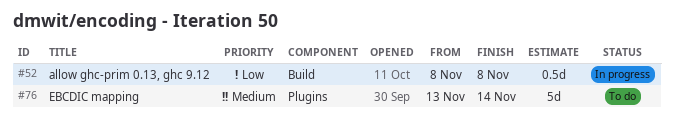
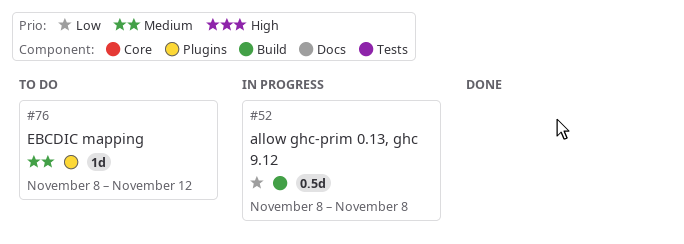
#76, estimate: 5d -> 1d
#76, start: Nov 13 -> Nov 8
#76, due: Nov 14 -> Nov 12

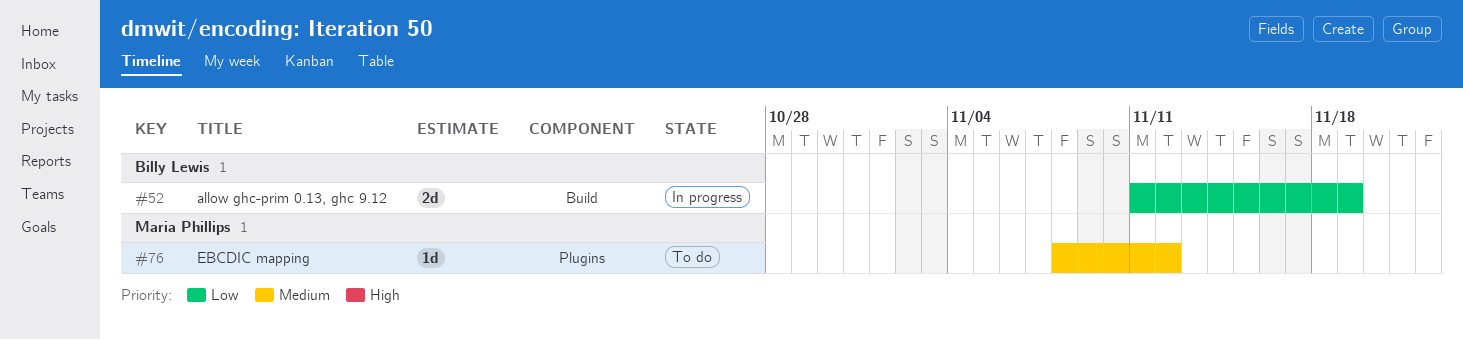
#52, estimate: 0.5d -> 2d
#52, start: Nov 8 -> Nov 11
#52, due: Nov 8 -> Nov 19

